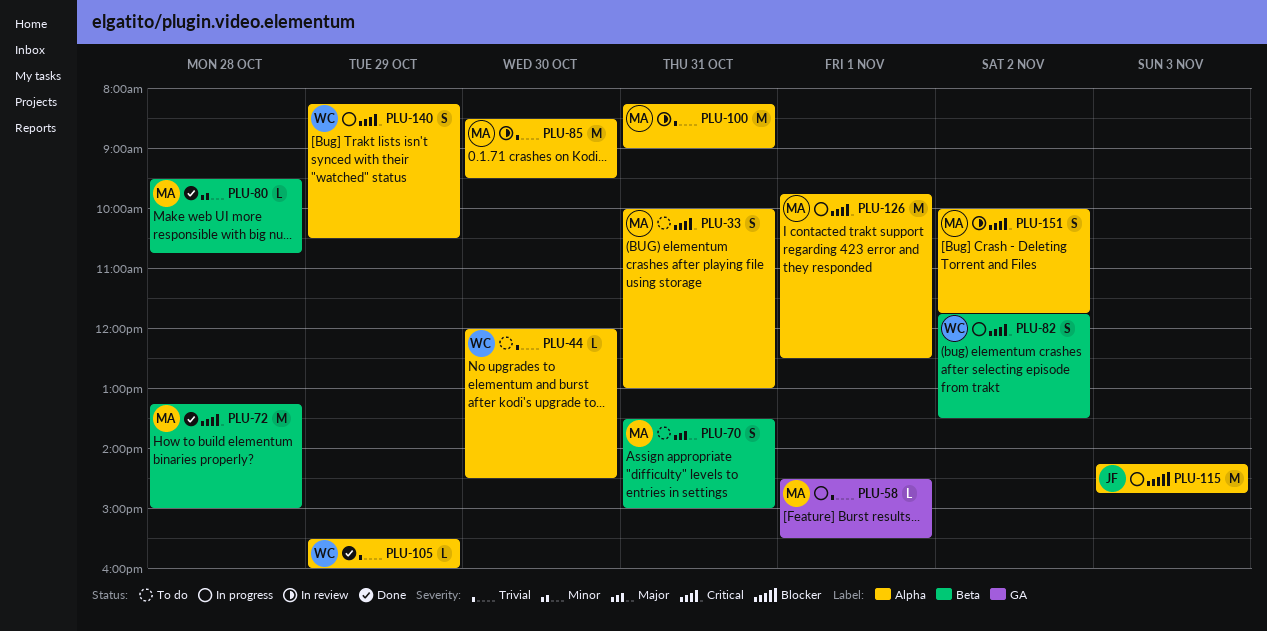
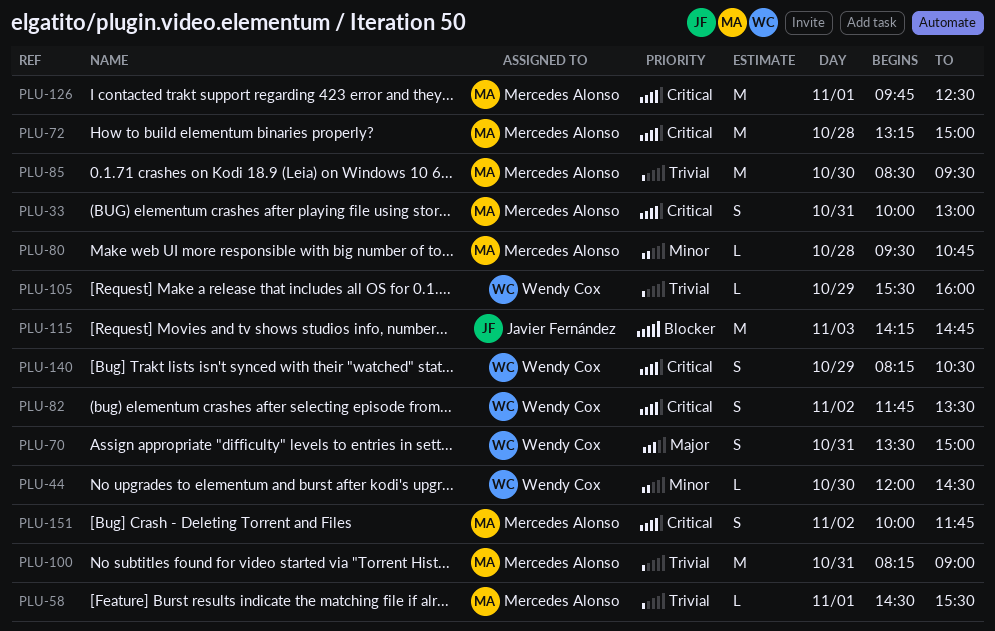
PLU-44, priority: Trivial -> Minor
PLU-70, owner: Mercedes Alonso -> Wendy Cox

